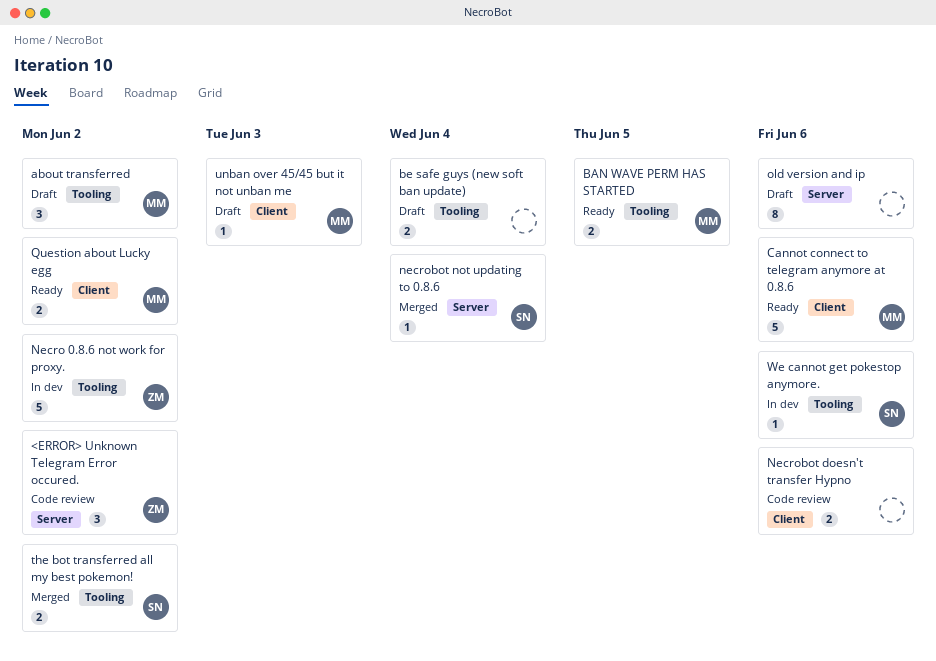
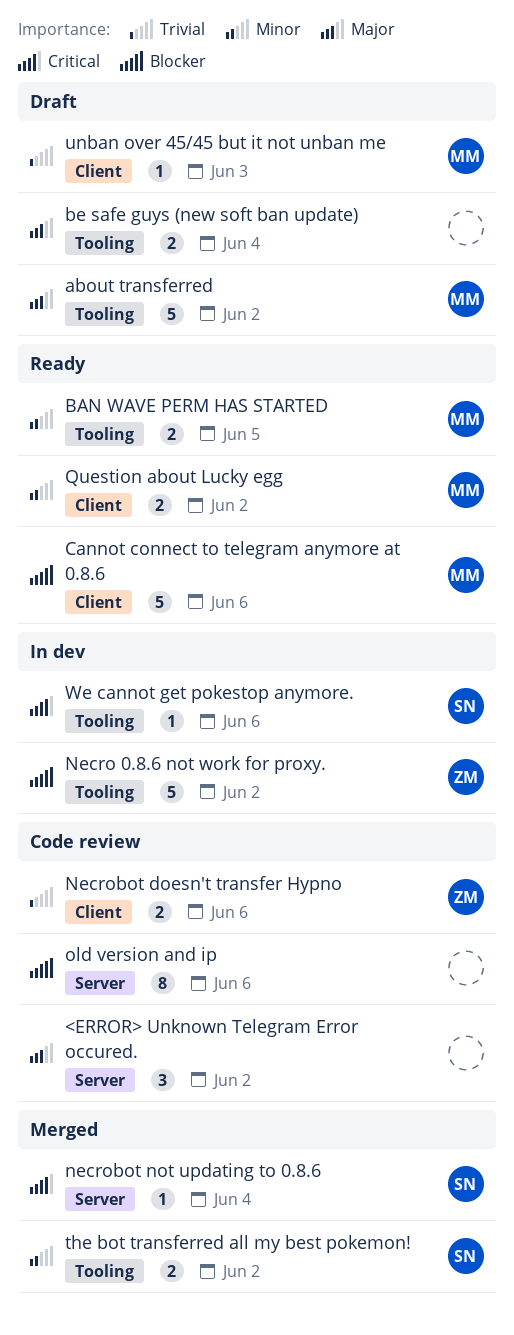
<ERROR> Unknown Telegram Error occured., owner: ZM -> none
about transferred, estimate: 3 -> 5
Necrobot doesn't transfer Hypno, owner: none -> ZM
old version and ip, status: Draft -> Code review

